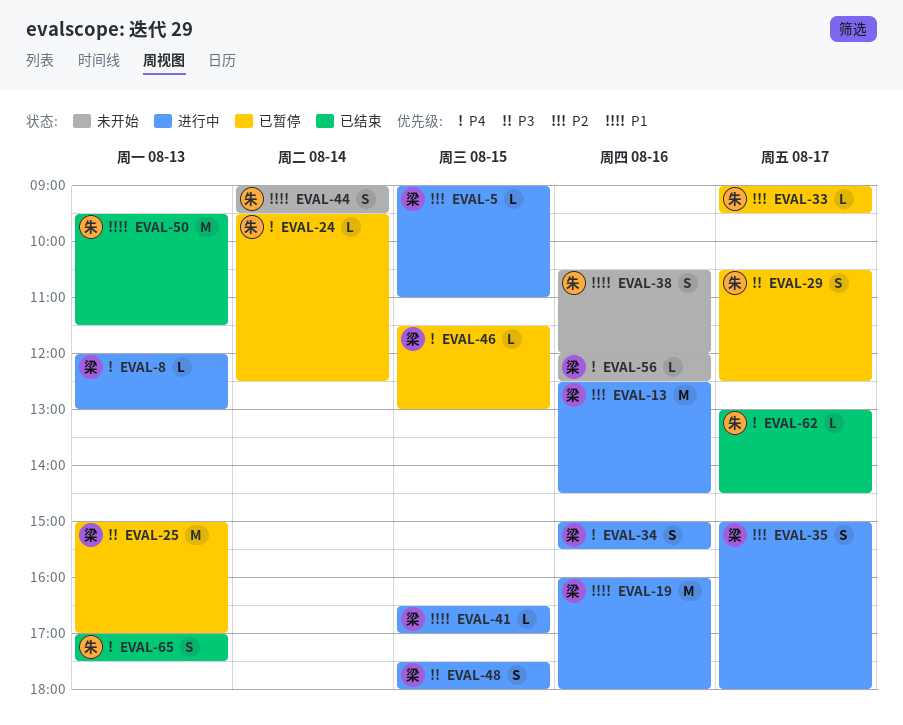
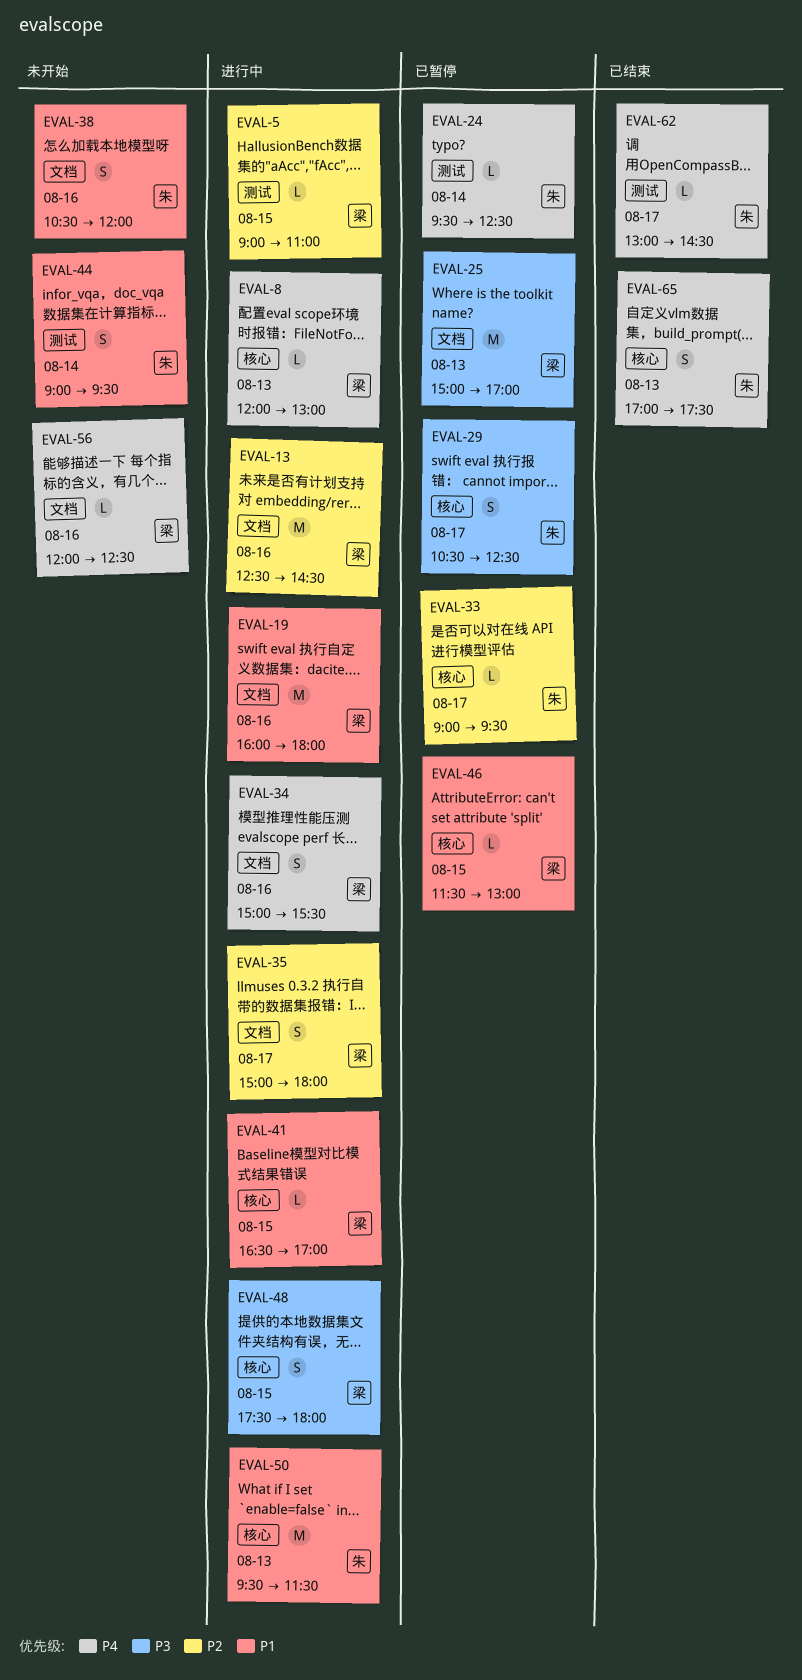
EVAL-46, priority: P4 -> P1
EVAL-50, status: 已结束 -> 进行中

